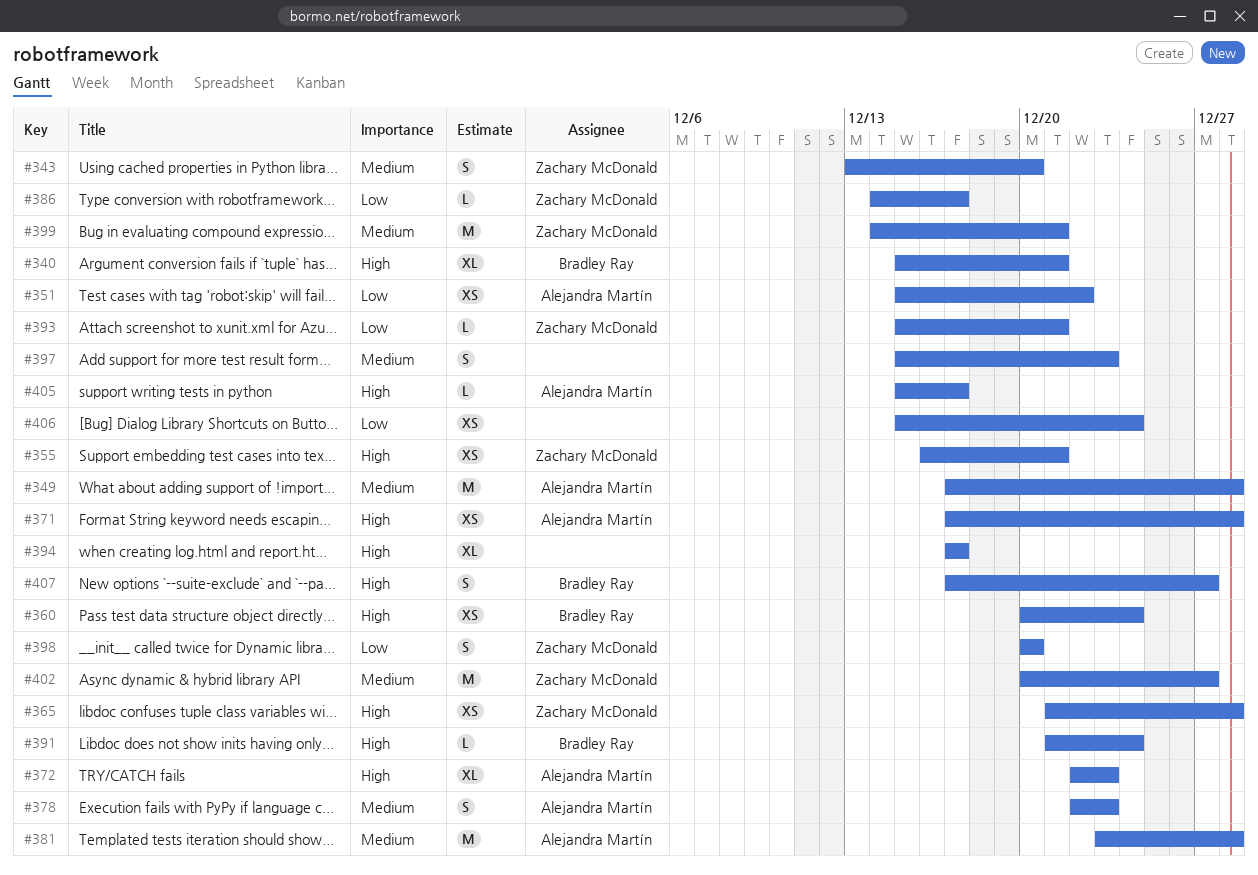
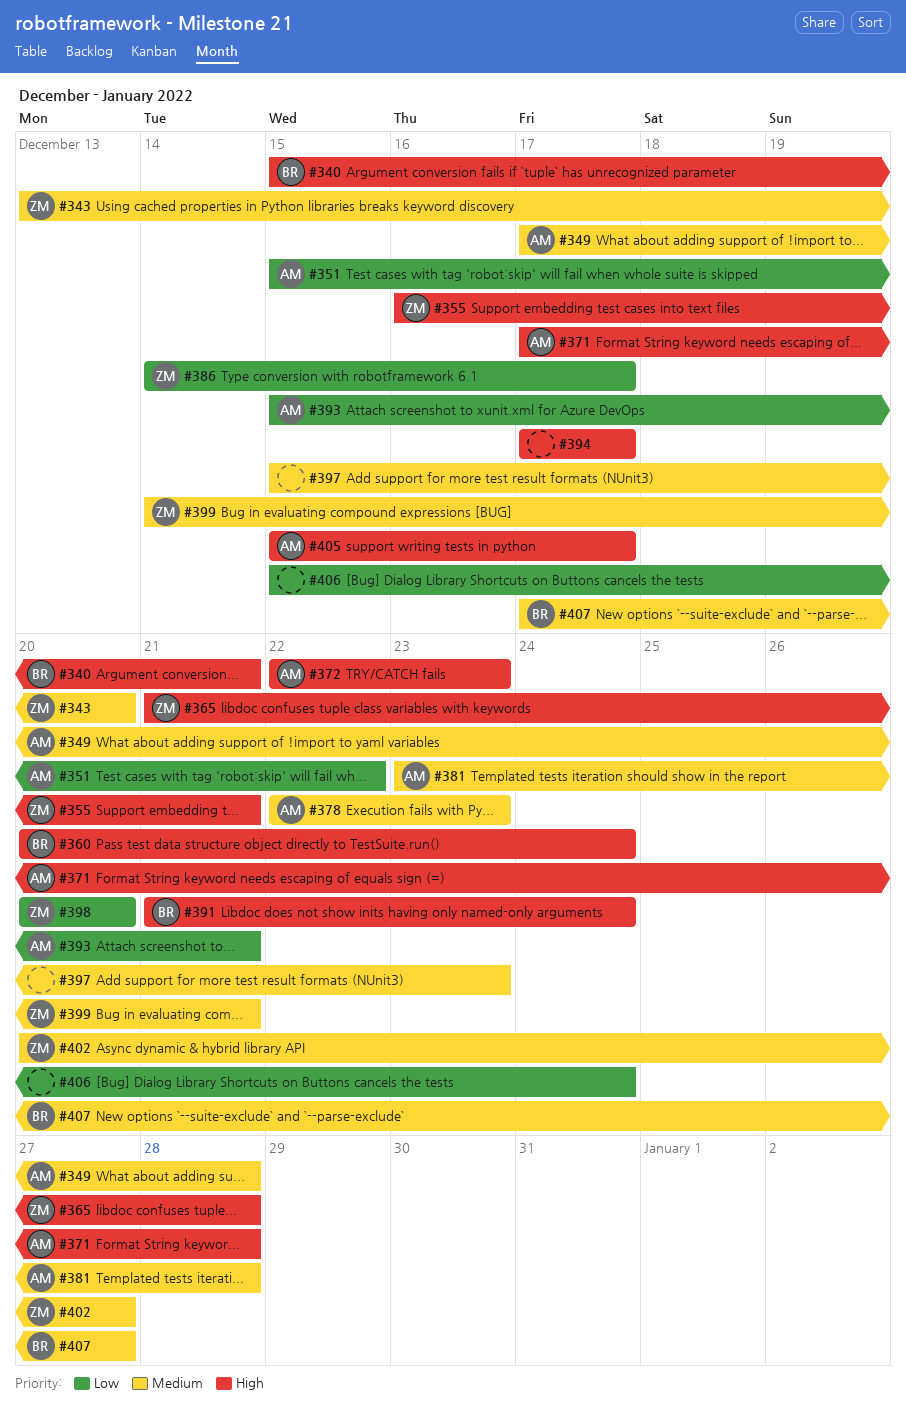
#393, owner: Zachary McDonald -> Alejandra Martín
#407, priority: High -> Medium

